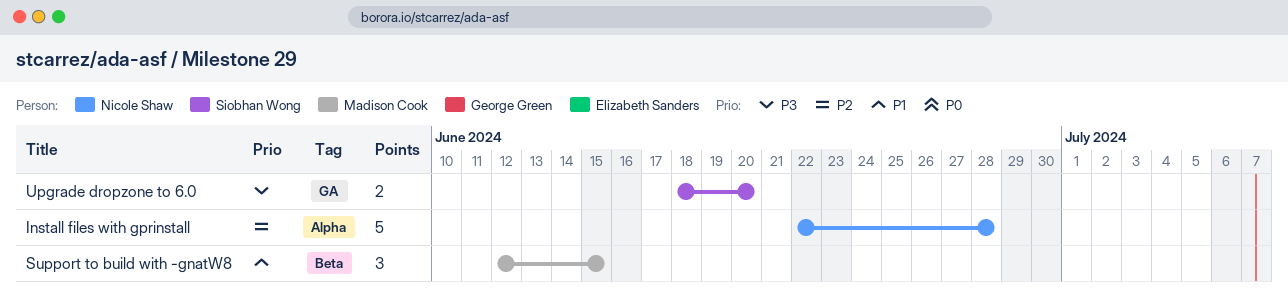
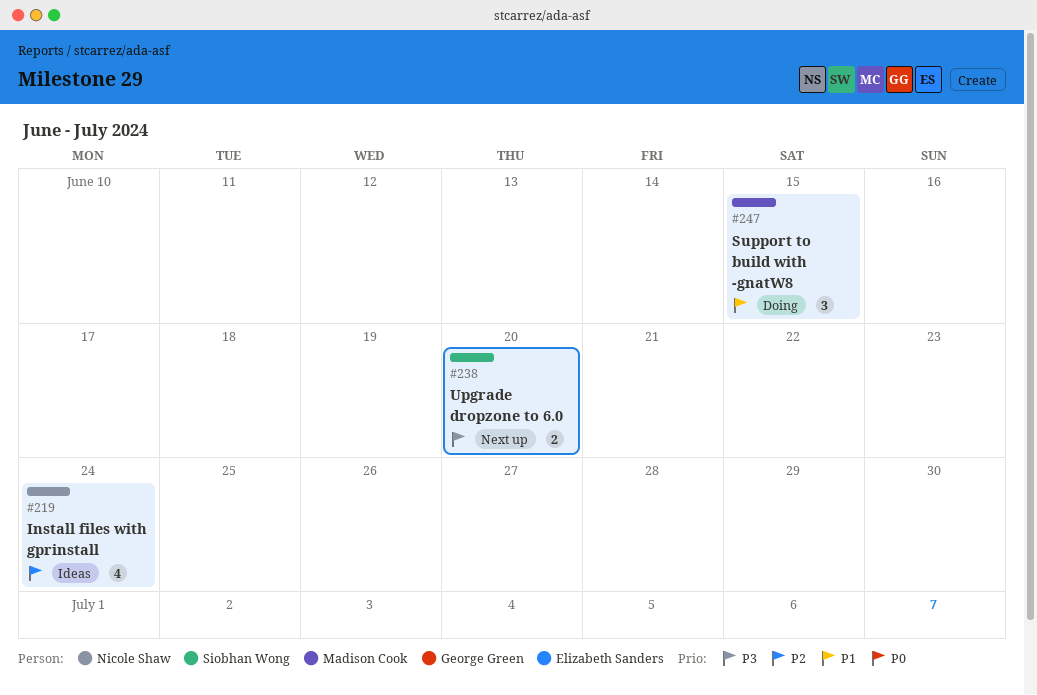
Install files with gprinstall, estimate: 5 -> 4
Install files with gprinstall, due: Jun 28 -> Jun 24

